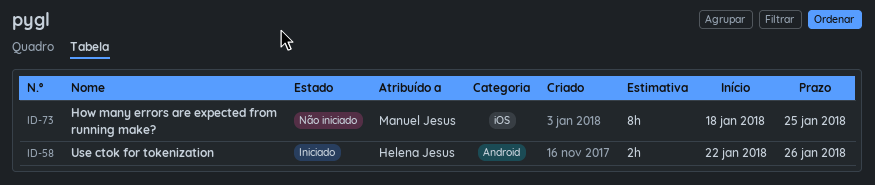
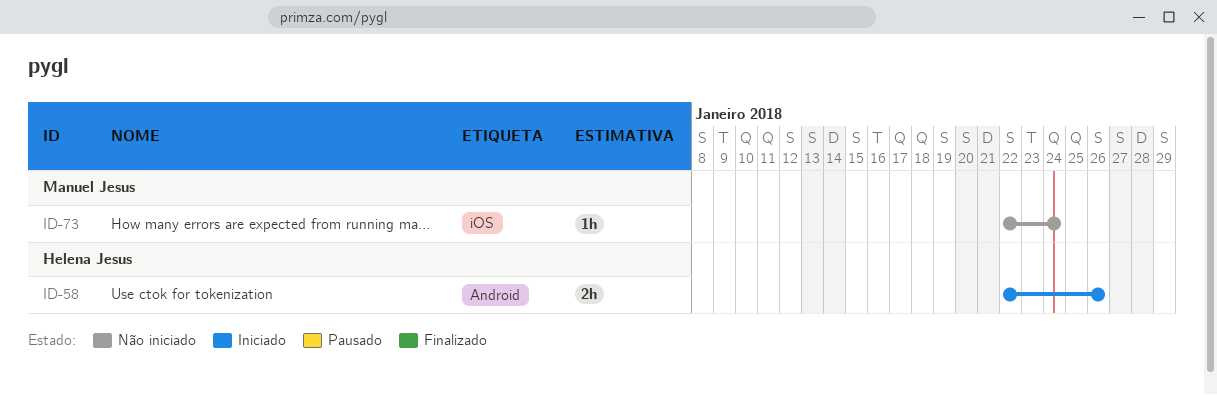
ID-73, estimate: 8h -> 1h
ID-73, start: Jan 18 -> Jan 22
ID-73, due: Jan 25 -> Jan 24

